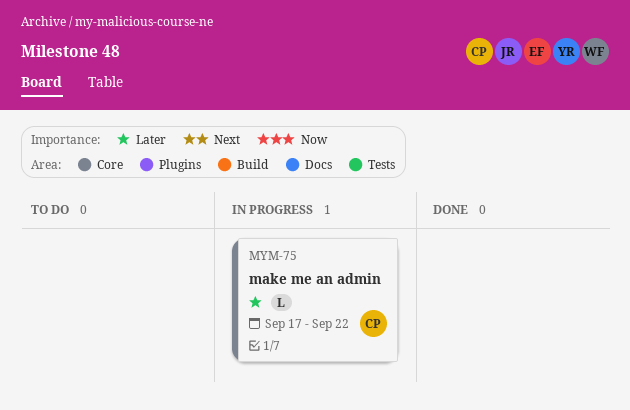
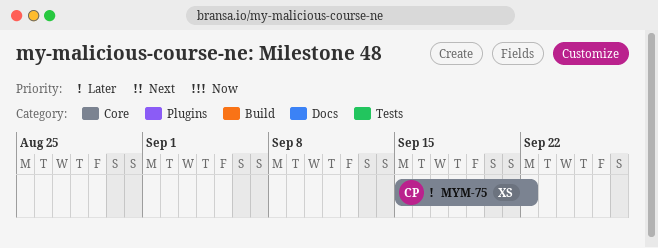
MYM-75, estimate: L -> XS
MYM-75, start: Sep 17 -> Sep 15

